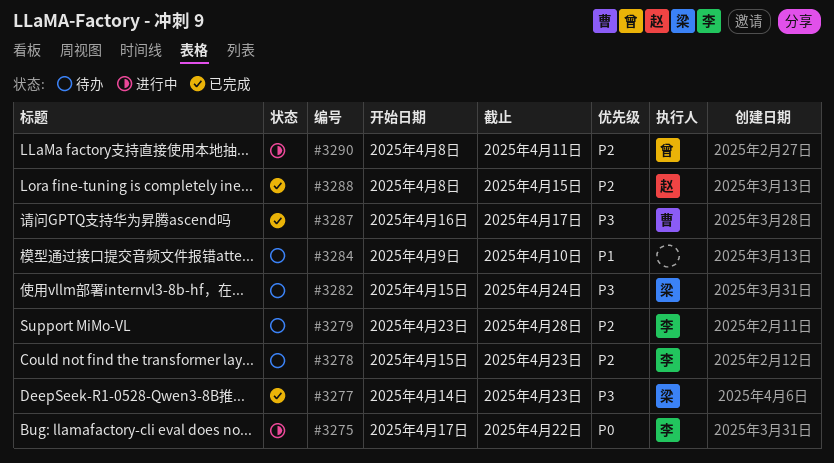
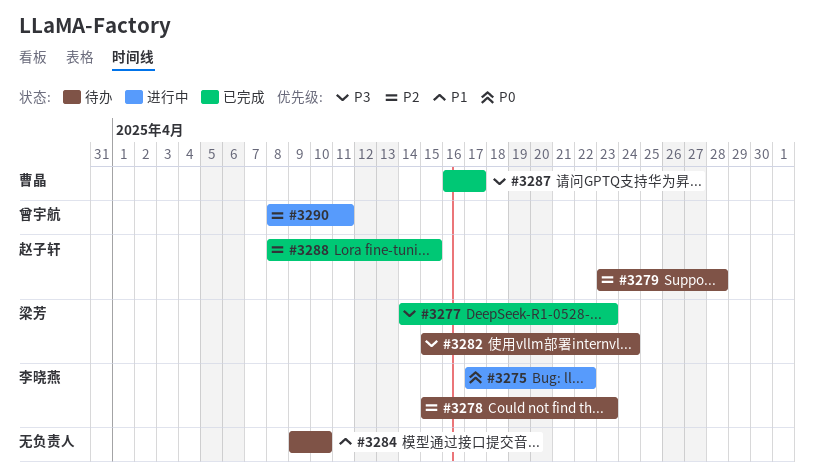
#3279, owner: 李晓燕 -> 赵子轩

